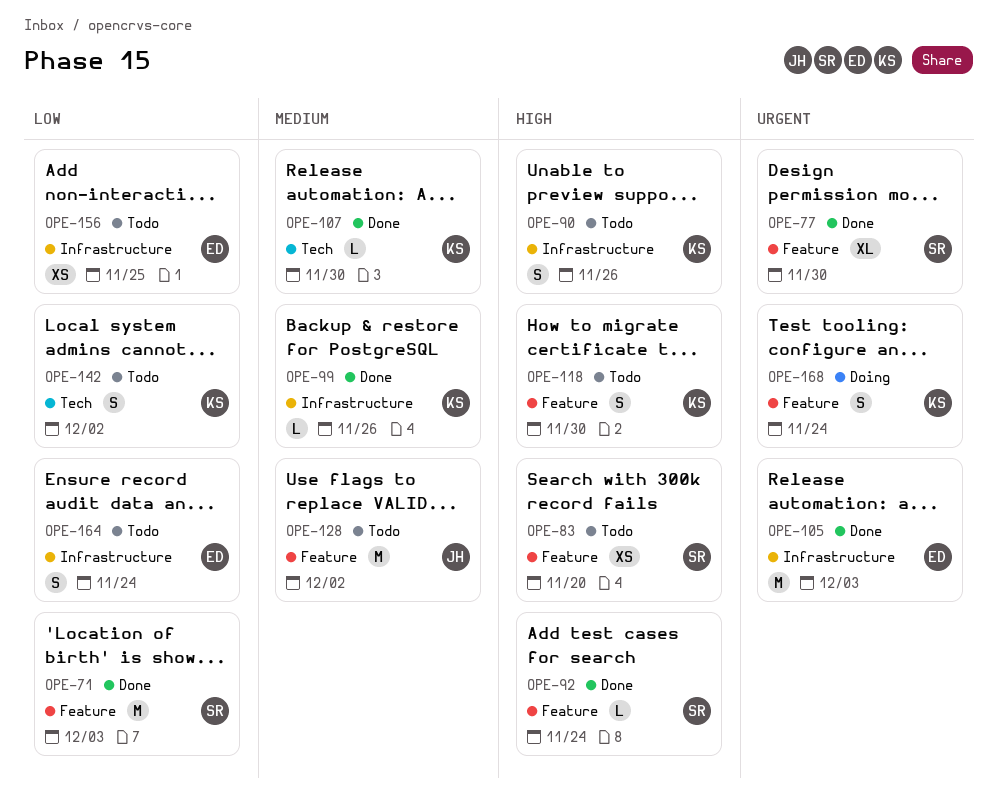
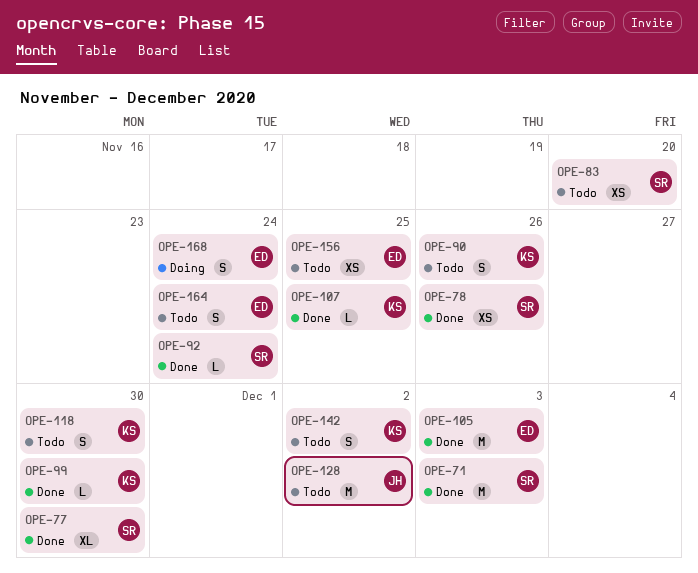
OPE-78: none -> present
OPE-99, due: Nov 26 -> Nov 30
OPE-107, due: Nov 30 -> Nov 25
OPE-168, owner: KS -> ED

